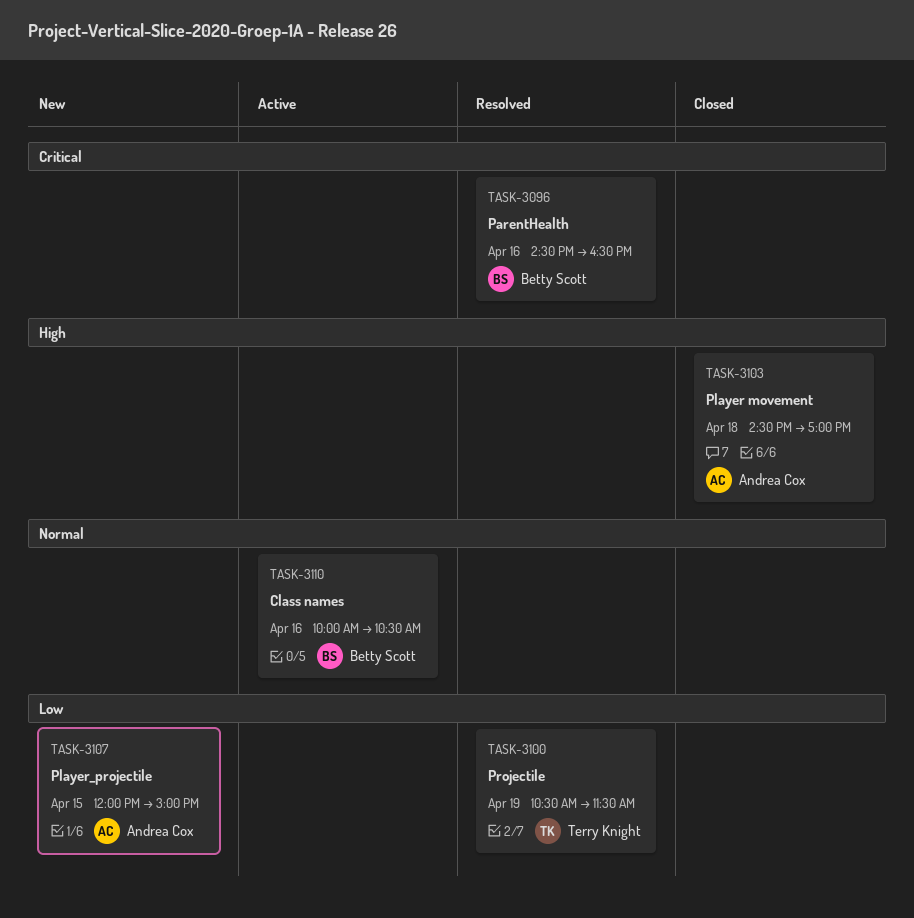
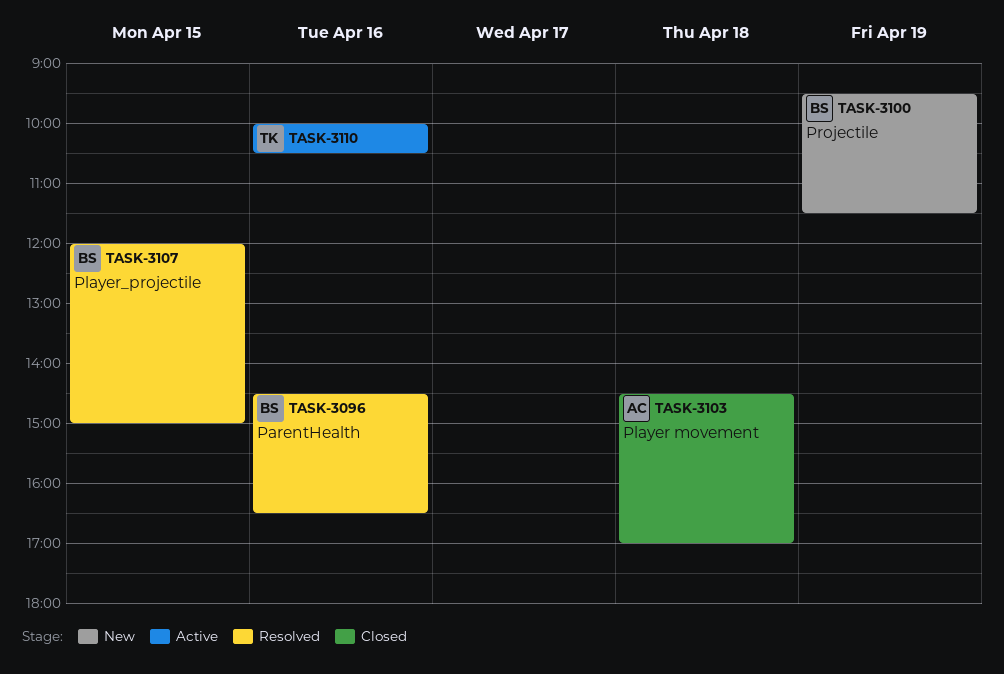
TASK-3100, status: Resolved -> New
TASK-3100, owner: Terry Knight -> Betty Scott
TASK-3100, begins: 10:30 -> 09:30
TASK-3107, status: New -> Resolved
TASK-3107, owner: Andrea Cox -> Betty Scott
TASK-3110, owner: Betty Scott -> Terry Knight

